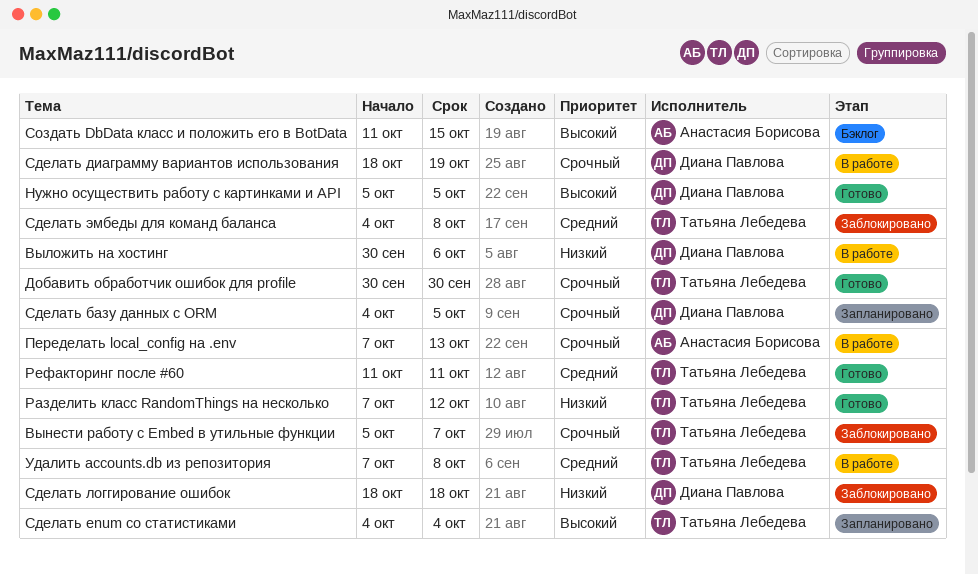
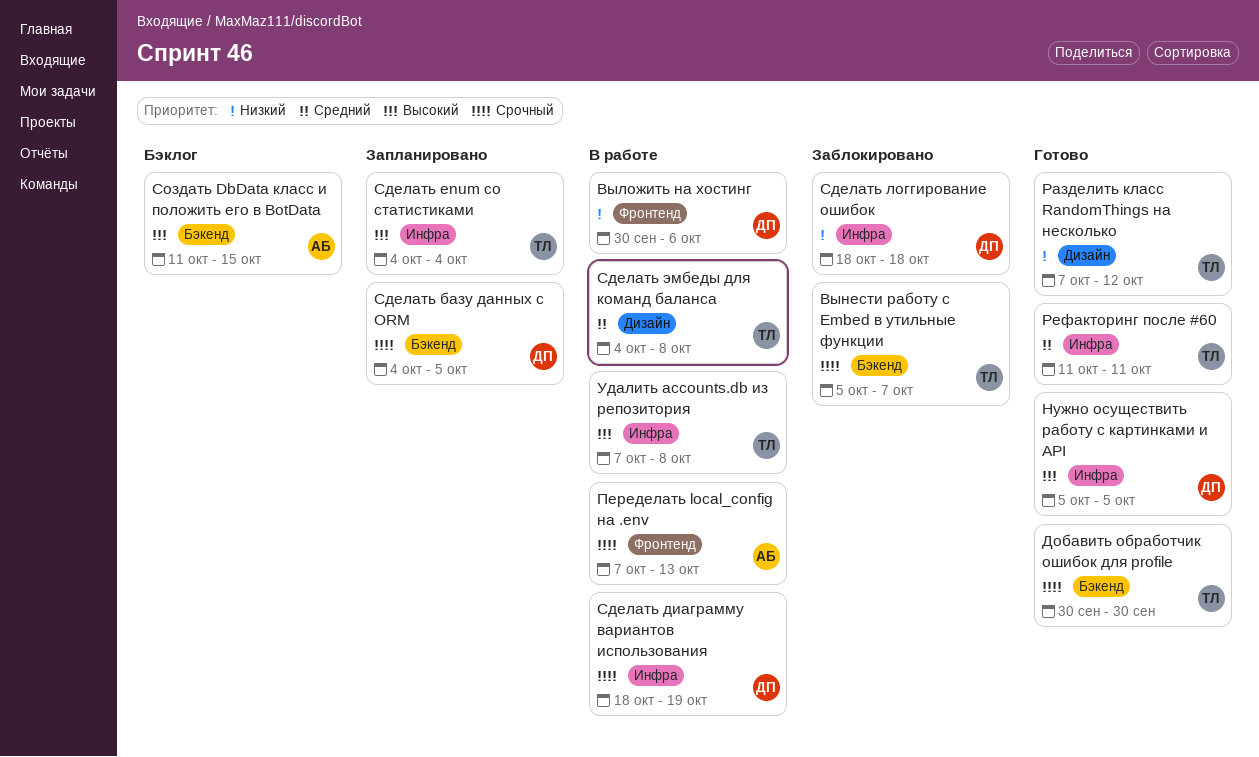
Сделать эмбеды для команд баланса, status: Заблокировано -> В работе
Удалить accounts.db из репозитория, priority: Средний -> Высокий

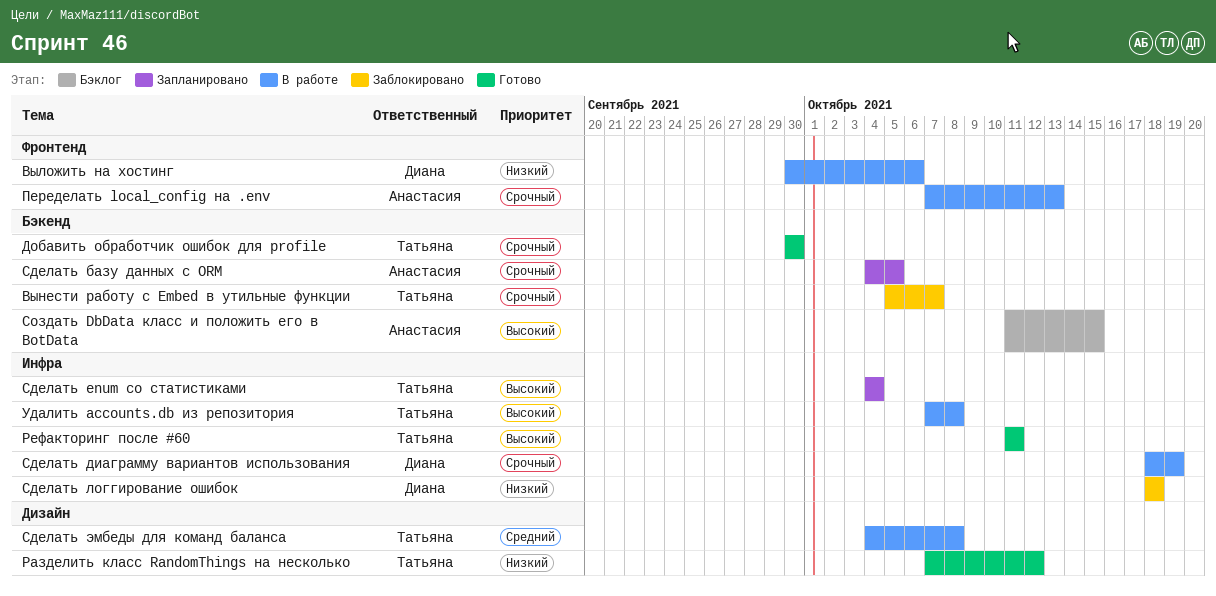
Нужно осуществить работу с картинками и API: present -> none
Рефакторинг после #60, priority: Средний -> Высокий
Сделать базу данных с ORM, owner: Диана -> Анастасия

